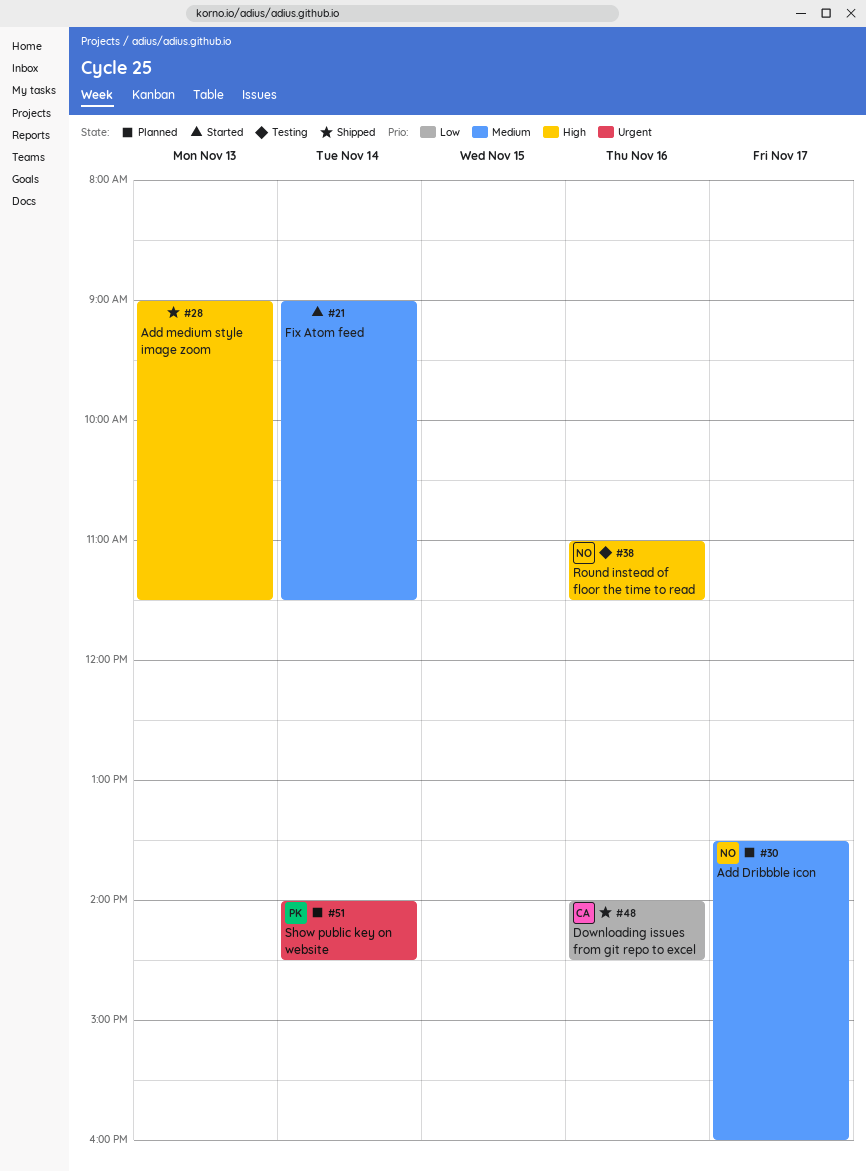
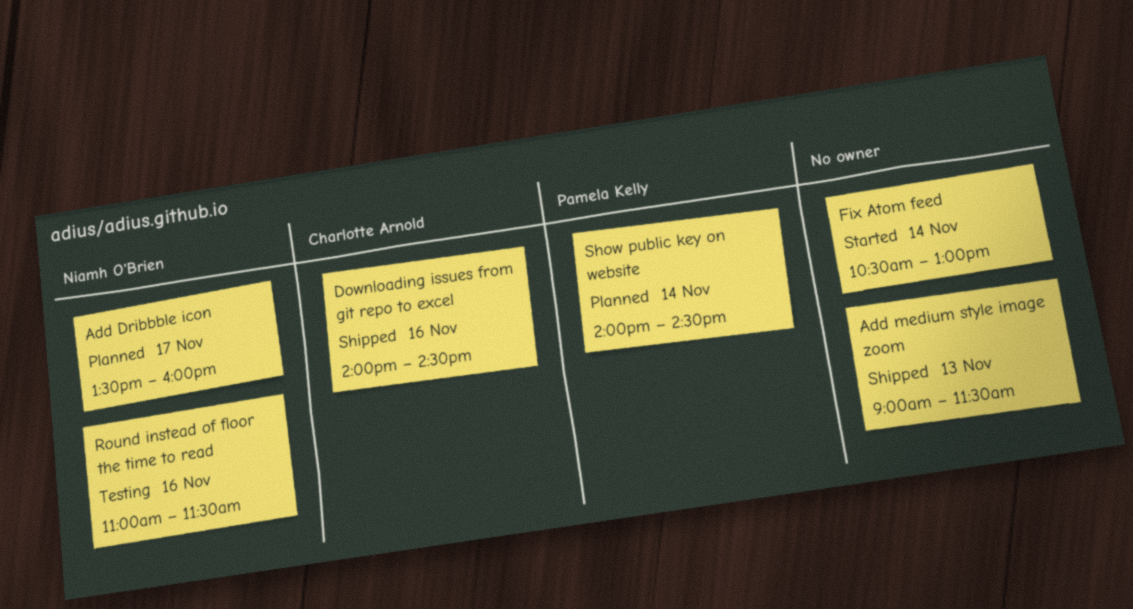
Fix Atom feed, begins: 09:00 -> 10:30
Fix Atom feed, ends: 11:30 -> 13:00

